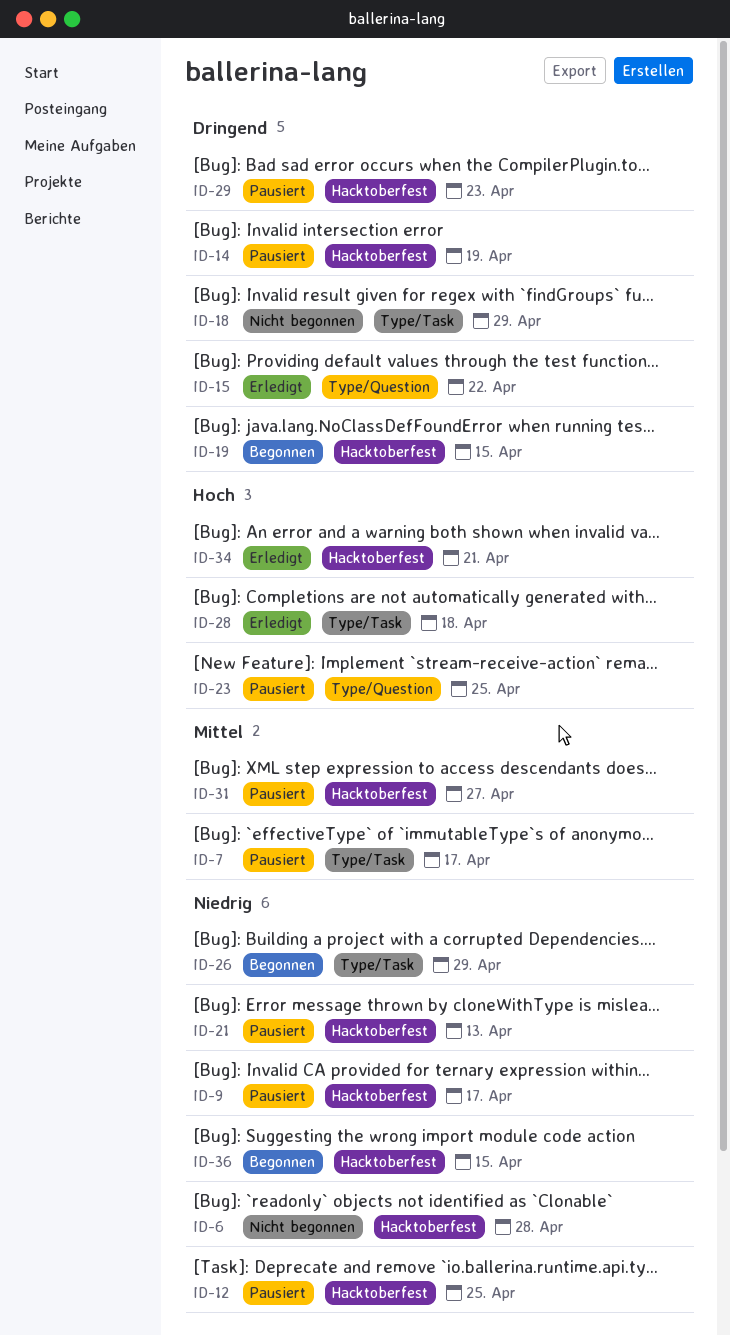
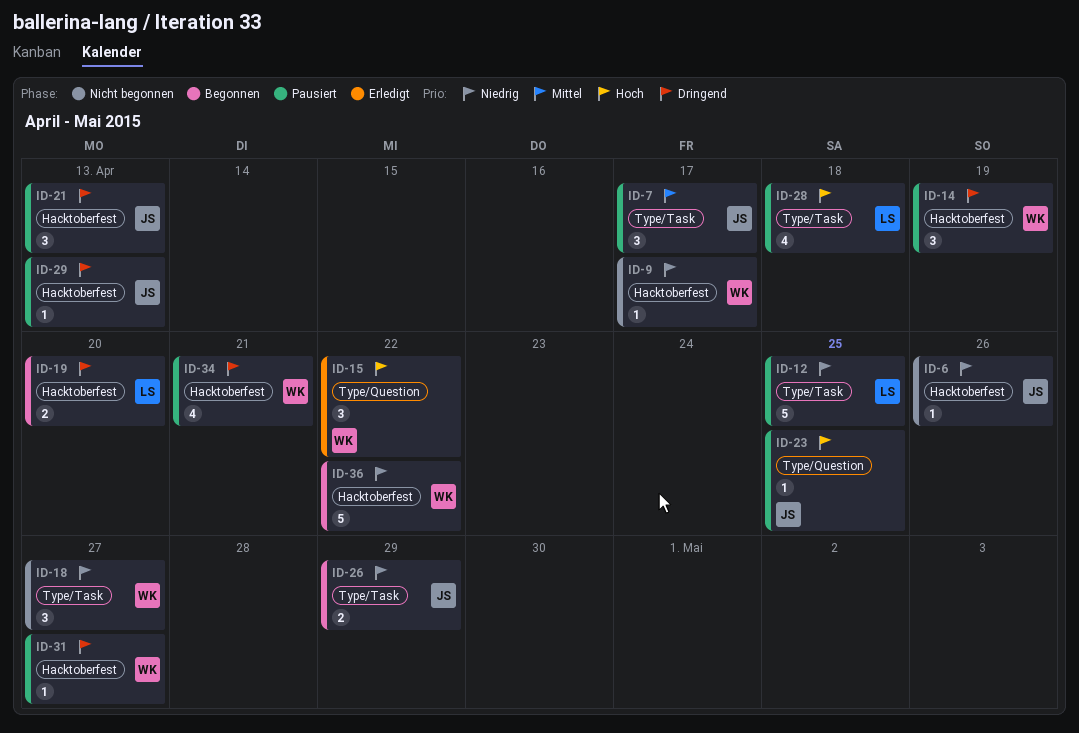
ID-6, due: Apr 28 -> Apr 26
ID-9, status: Pausiert -> Nicht begonnen
ID-12, label: Hacktoberfest -> Type/Task
ID-15, priority: Dringend -> Hoch
ID-18, priority: Dringend -> Niedrig
ID-18, due: Apr 29 -> Apr 27
ID-19, due: Apr 15 -> Apr 20
ID-21, priority: Niedrig -> Dringend
ID-28, status: Erledigt -> Pausiert
ID-29, due: Apr 23 -> Apr 13
ID-31, priority: Mittel -> Dringend
ID-34, status: Erledigt -> Pausiert
ID-34, priority: Hoch -> Dringend
ID-36, due: Apr 15 -> Apr 22

